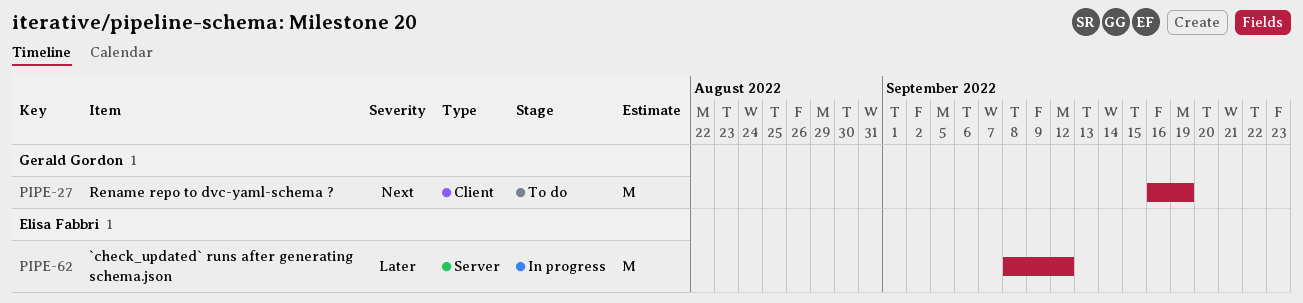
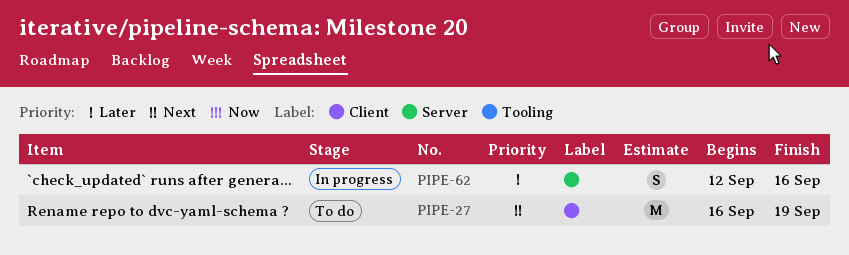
PIPE-62, estimate: M -> S
PIPE-62, start: Sep 8 -> Sep 12
PIPE-62, due: Sep 12 -> Sep 16

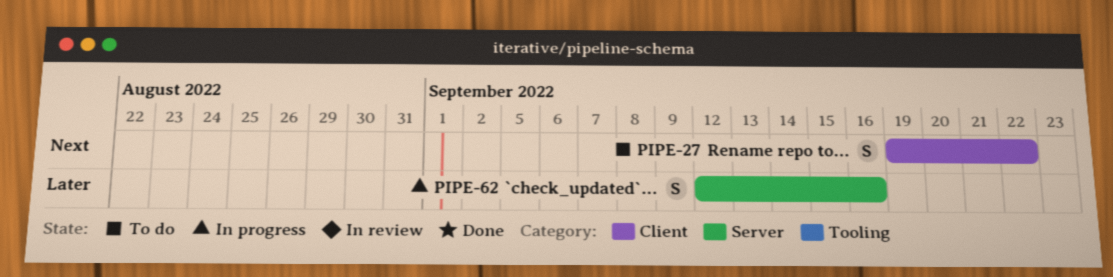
PIPE-27, estimate: M -> S
PIPE-27, start: Sep 16 -> Sep 19
PIPE-27, due: Sep 19 -> Sep 22

